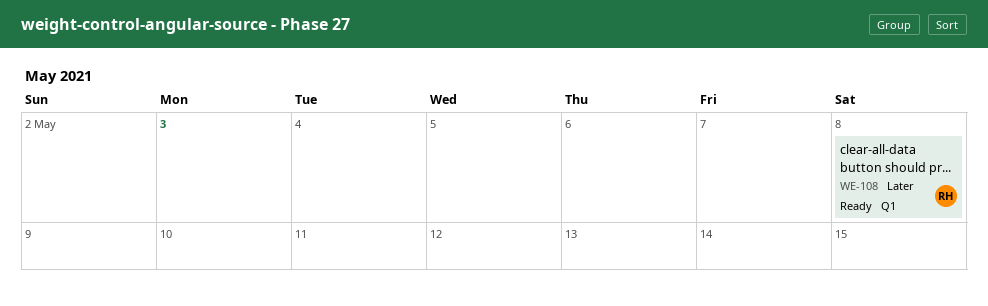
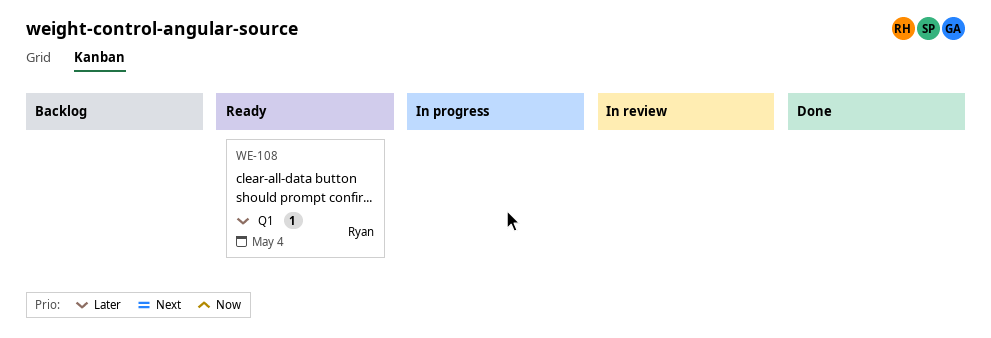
WE-108, due: May 8 -> May 4

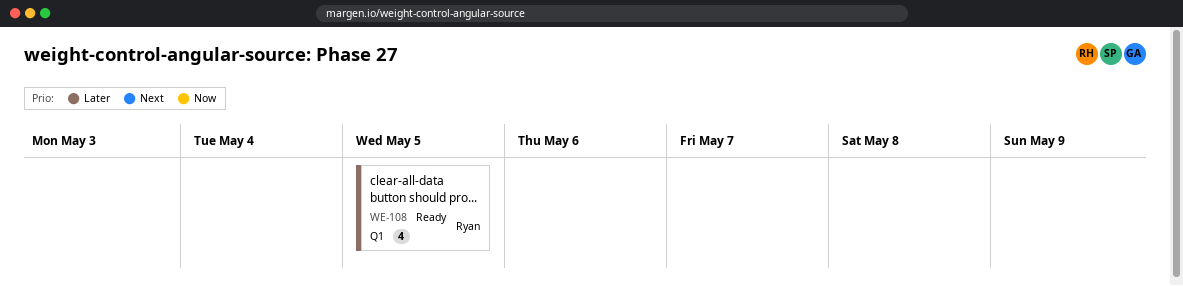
WE-108, estimate: 1 -> 4
WE-108, due: May 4 -> May 5

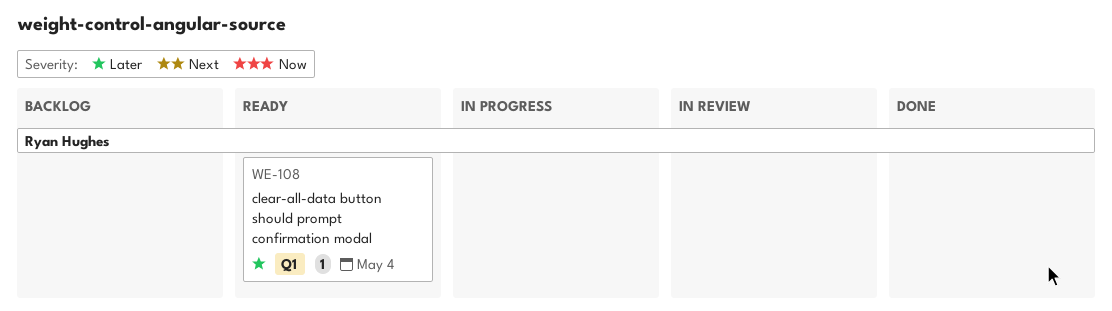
WE-108, estimate: 4 -> 1
WE-108, due: May 5 -> May 4

